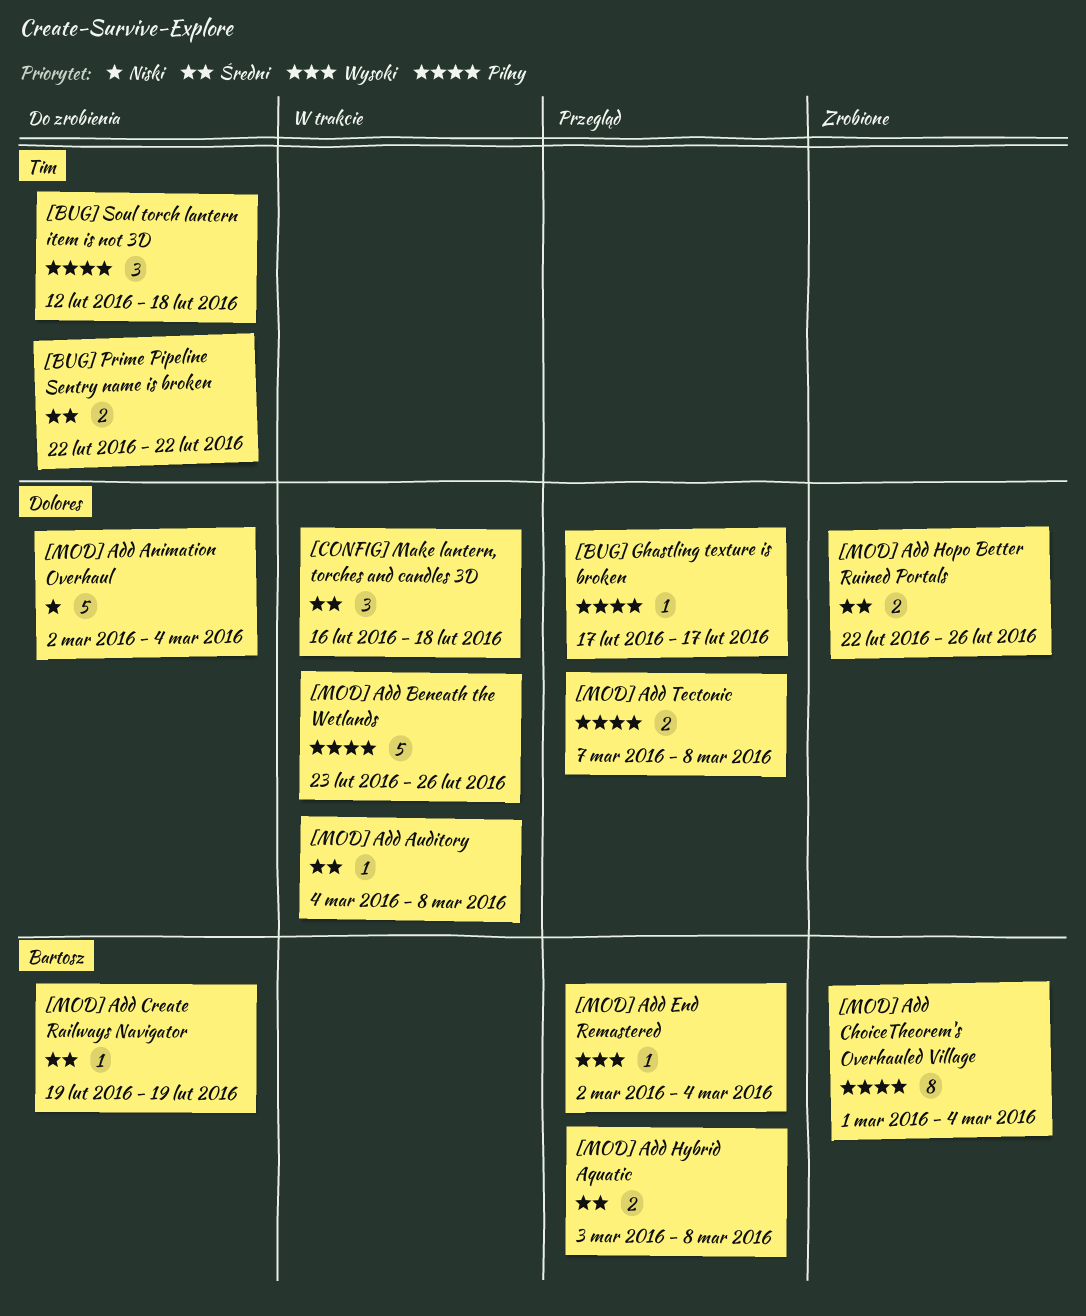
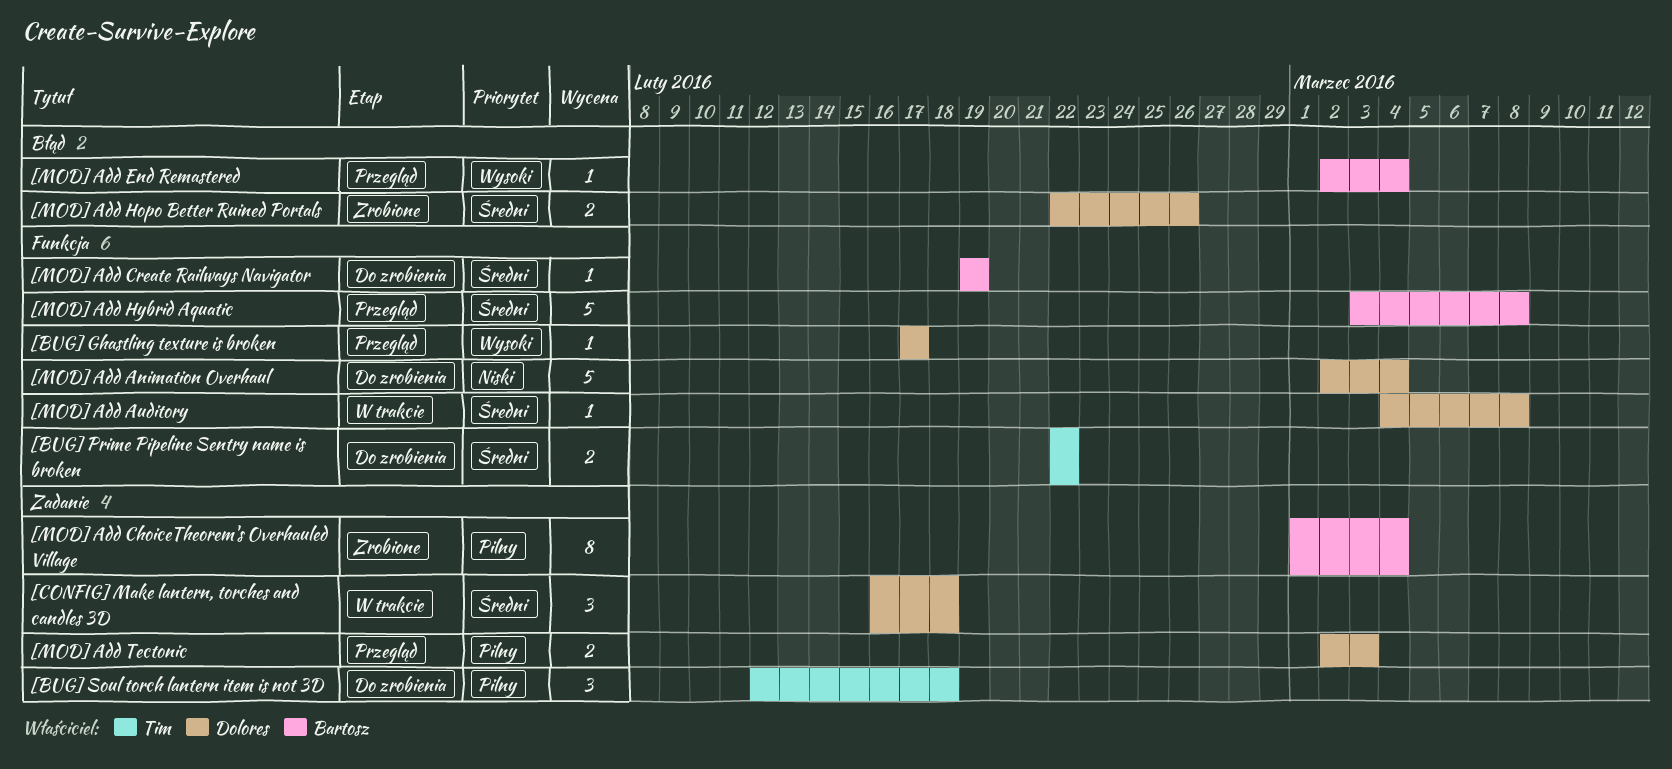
[BUG] Ghastling texture is broken, priority: Pilny -> Wysoki
[MOD] Add Beneath the Wetlands: present -> none
[MOD] Add Hybrid Aquatic, estimate: 2 -> 5
[MOD] Add Tectonic, start: Mar 7 -> Mar 2
[MOD] Add Tectonic, due: Mar 8 -> Mar 3

